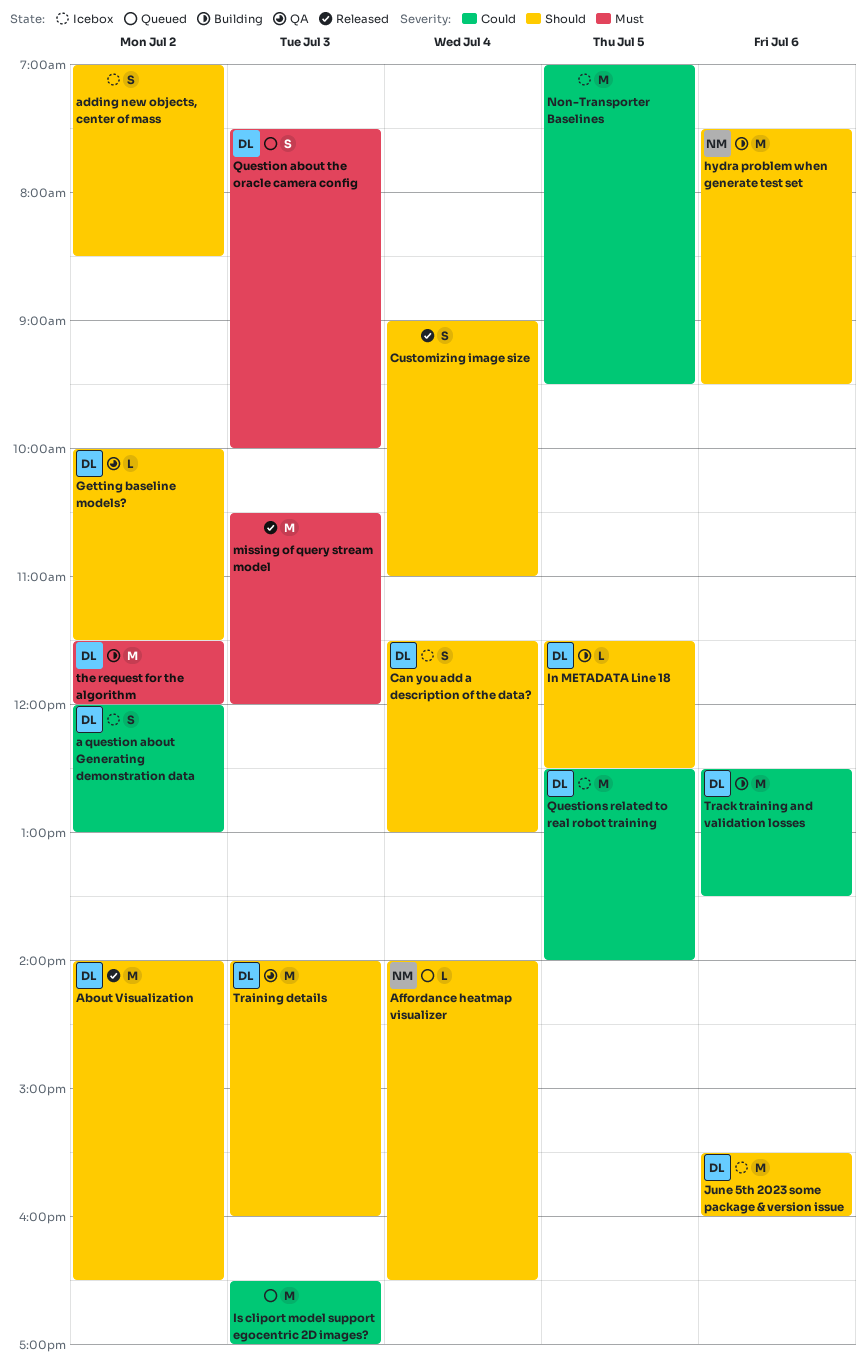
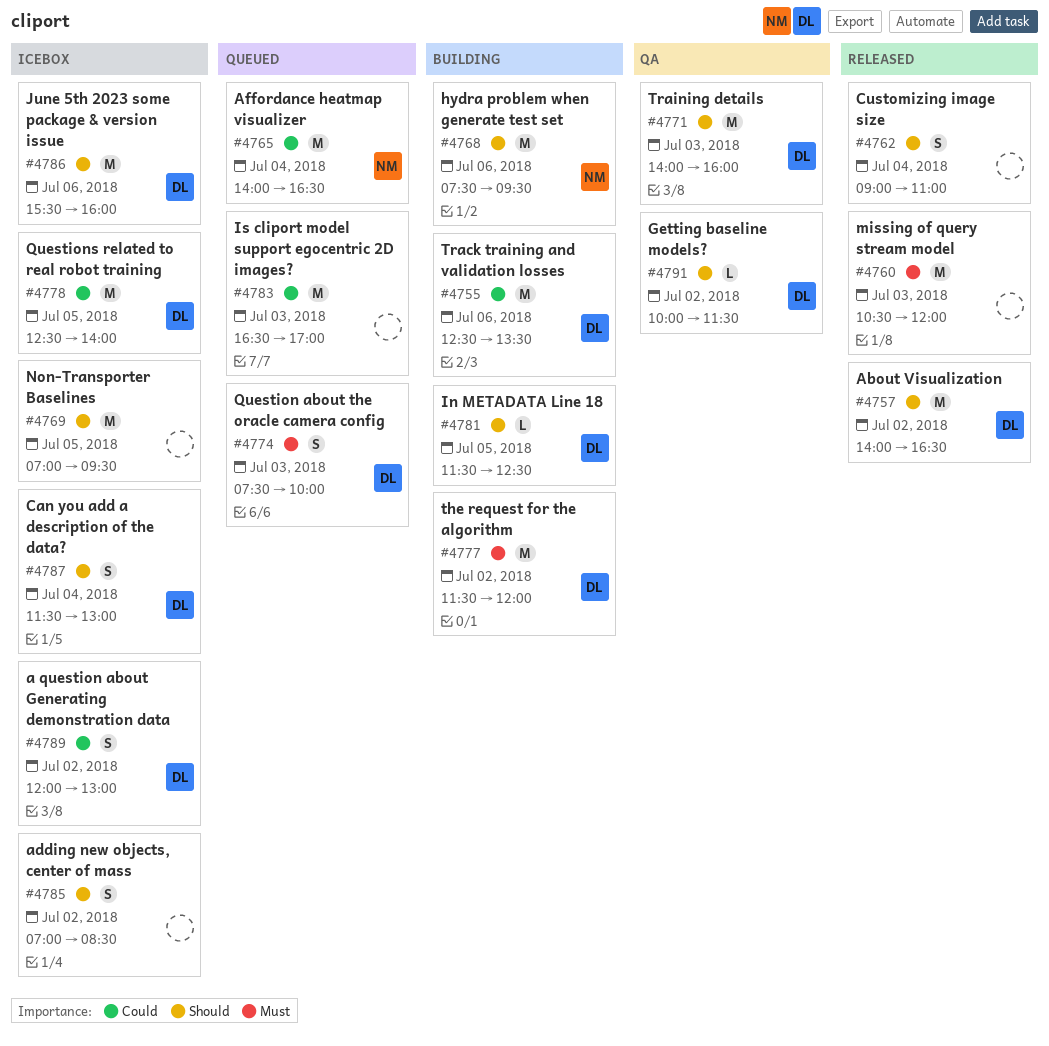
Affordance heatmap visualizer, priority: Should -> Could
Affordance heatmap visualizer, estimate: L -> M
Non-Transporter Baselines, priority: Could -> Should

